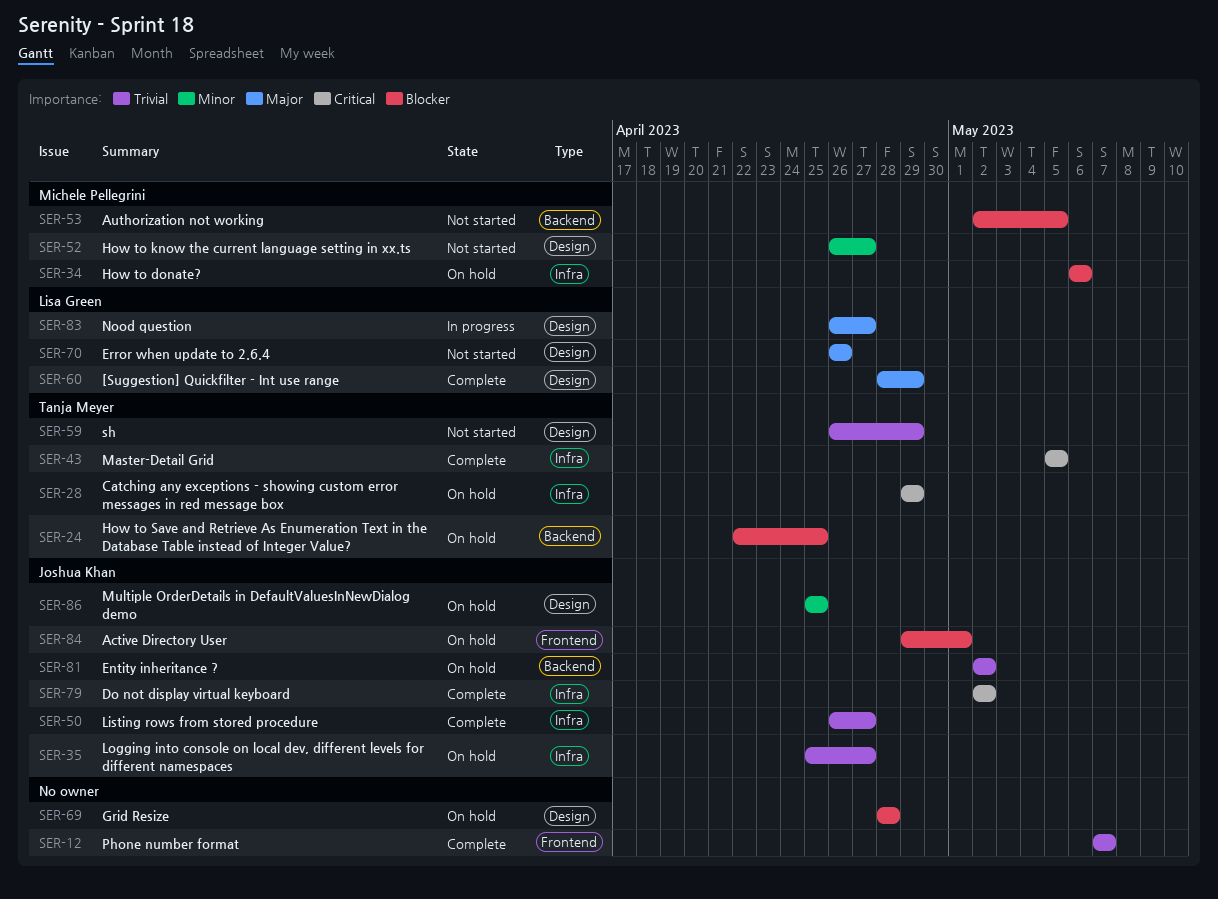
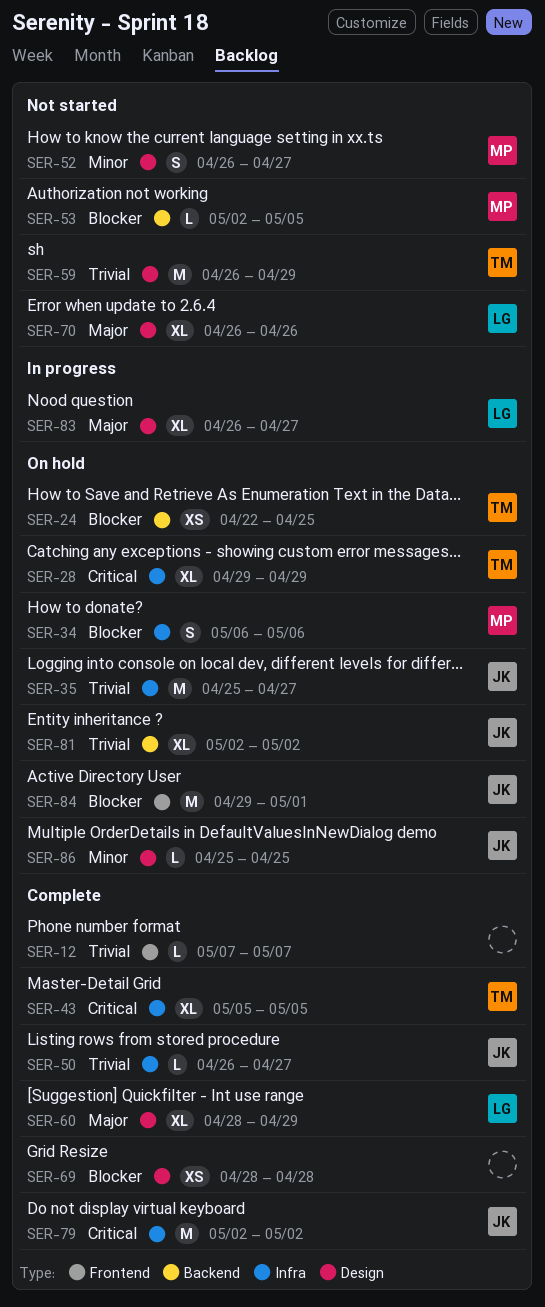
SER-69, status: On hold -> Complete

